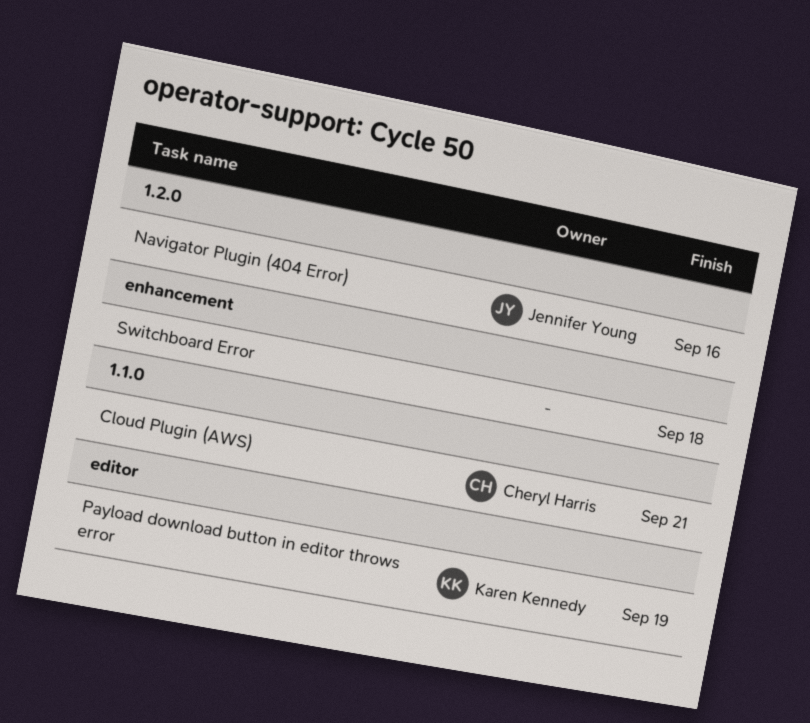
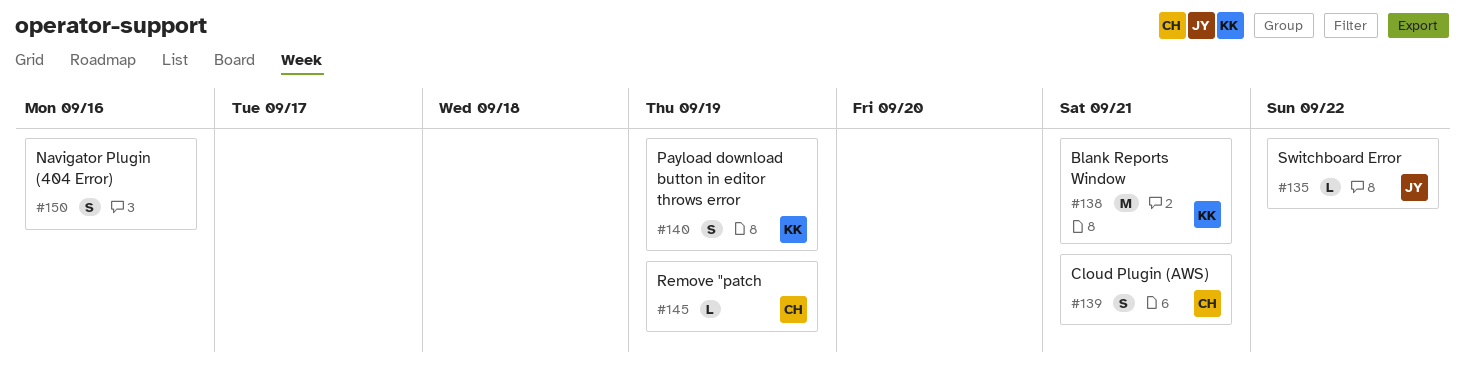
Blank Reports Window: none -> present
Navigator Plugin (404 Error), owner: Jennifer Young -> none
Remove "patch: none -> present
Switchboard Error, owner: none -> Jennifer Young
Switchboard Error, due: Sep 18 -> Sep 22

